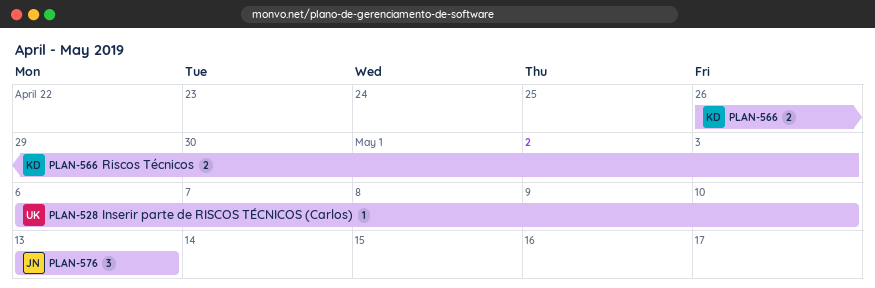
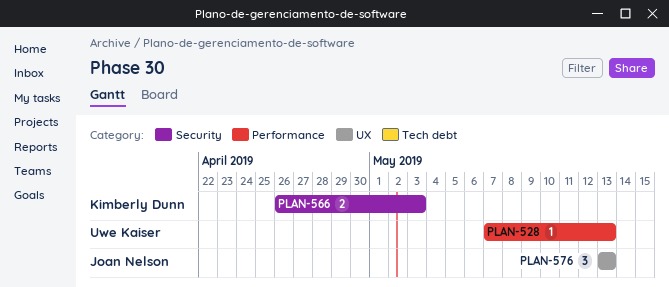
PLAN-528, start: May 6 -> May 7
PLAN-528, due: May 10 -> May 13

